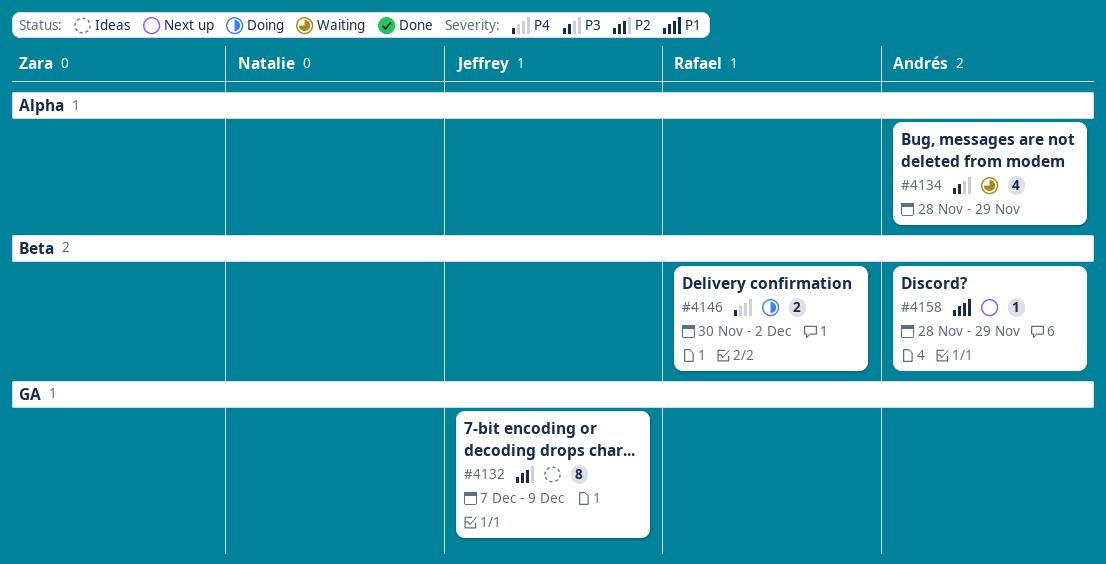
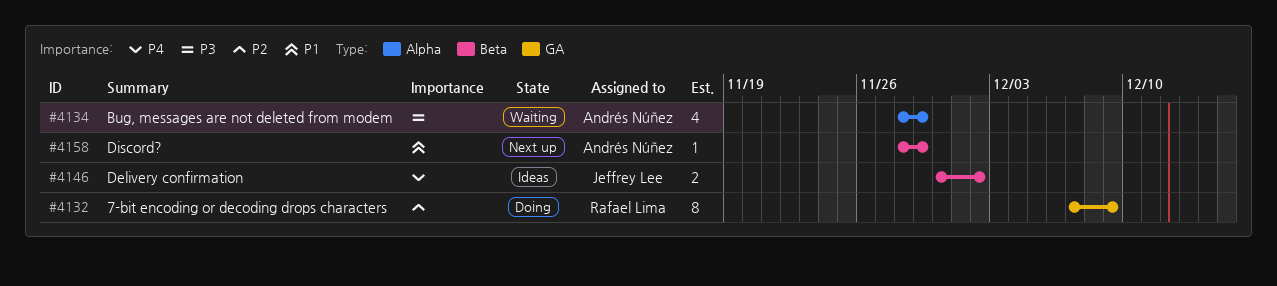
#4132, status: Ideas -> Doing
#4132, owner: Jeffrey Lee -> Rafael Lima
#4146, status: Doing -> Ideas
#4146, owner: Rafael Lima -> Jeffrey Lee

